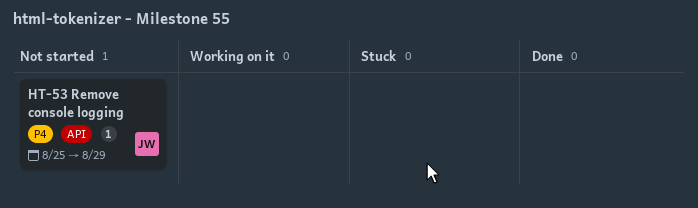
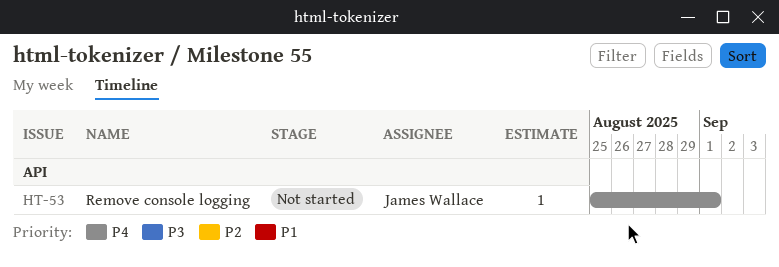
HT-53, due: Aug 29 -> Sep 1

